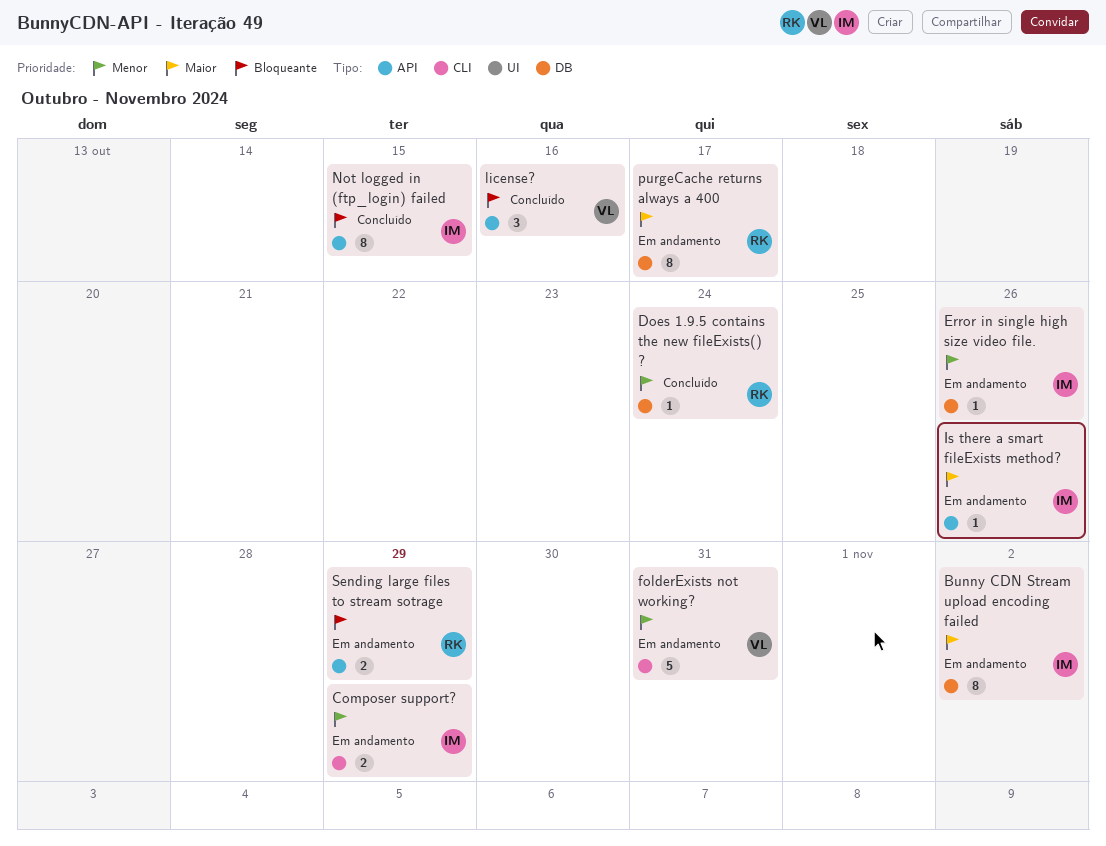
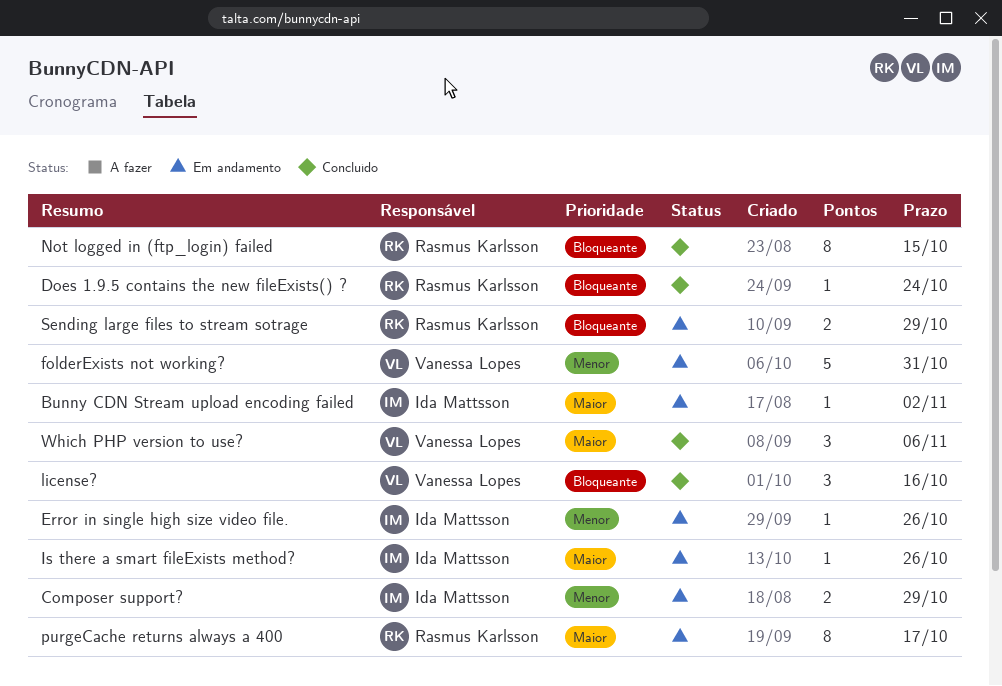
Bunny CDN Stream upload encoding failed, estimate: 8 -> 1
Does 1.9.5 contains the new fileExists() ?, priority: Menor -> Bloqueante
Not logged in (ftp_login) failed, owner: Ida Mattsson -> Rasmus Karlsson
Which PHP version to use?: none -> present

